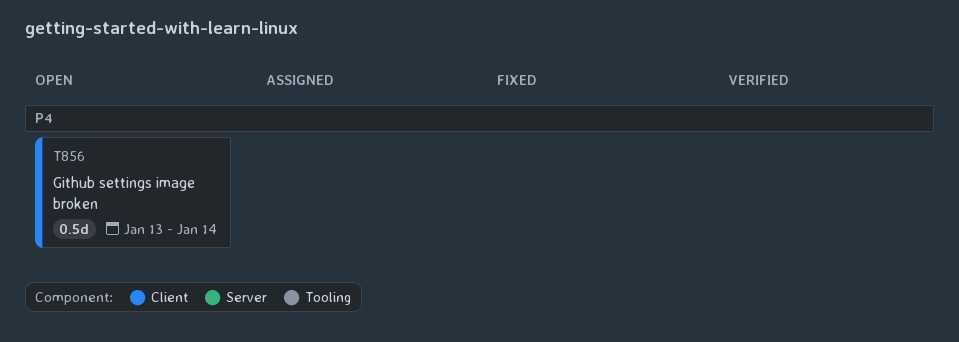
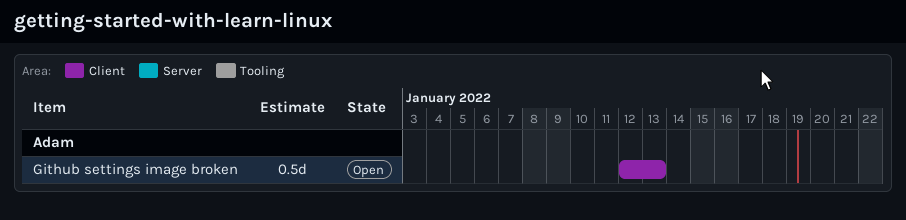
Github settings image broken, start: Jan 13 -> Jan 12
Github settings image broken, due: Jan 14 -> Jan 13

